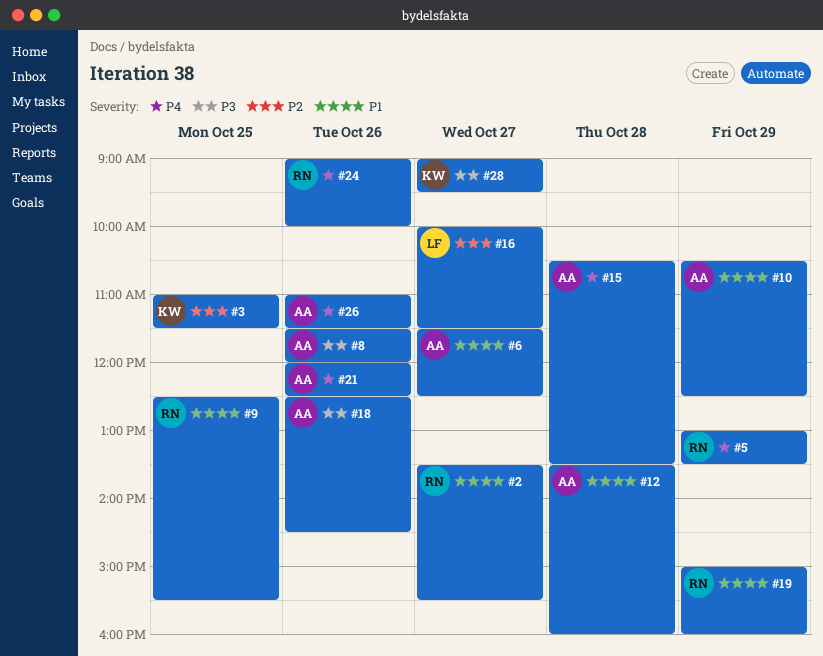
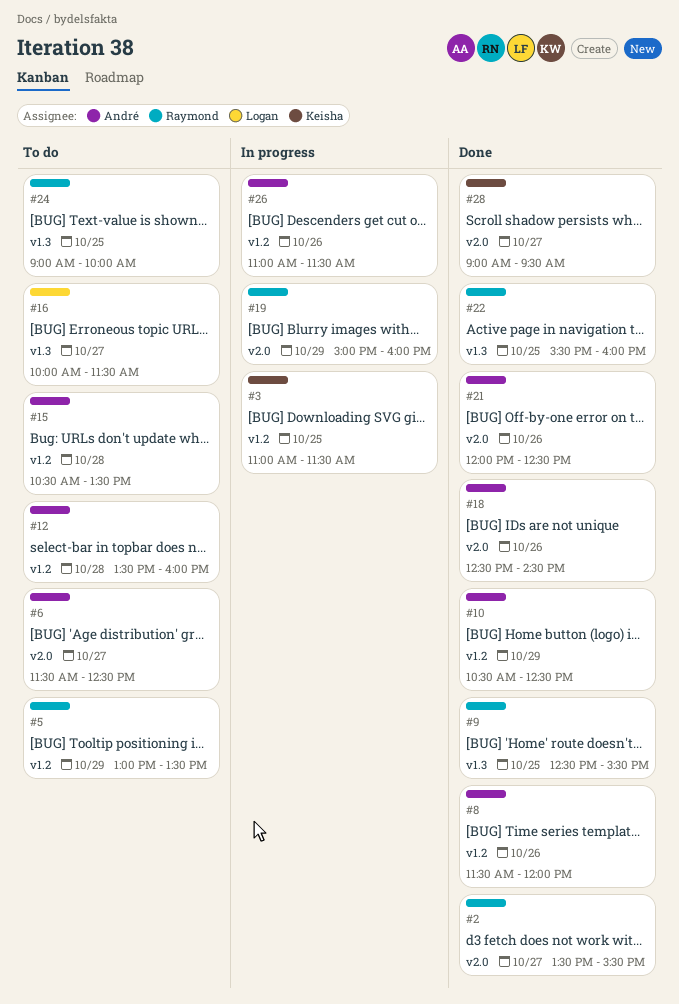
#22: none -> present
#24, day: Oct 26 -> Oct 25

